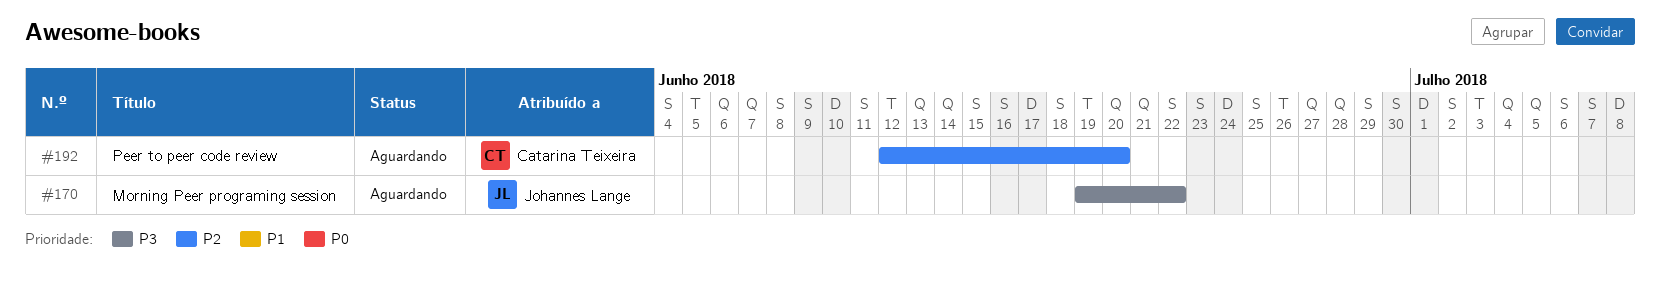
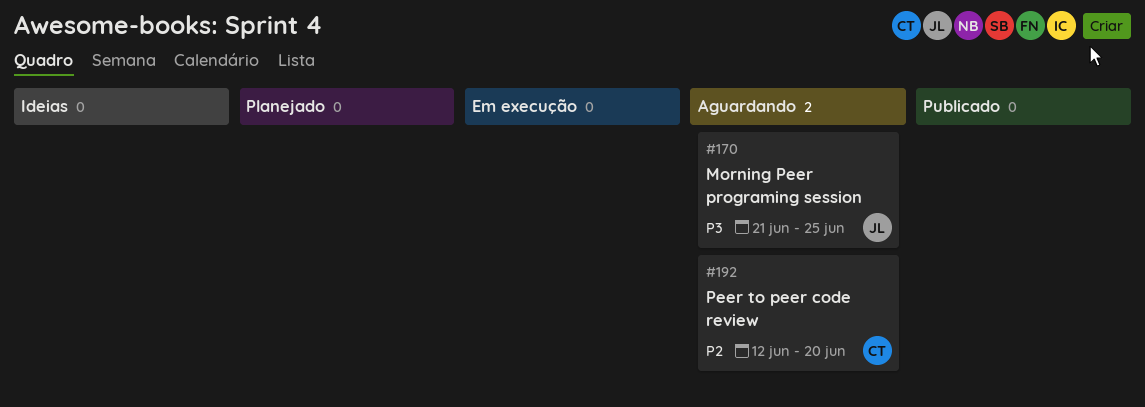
#170, start: Jun 19 -> Jun 21
#170, due: Jun 22 -> Jun 25

